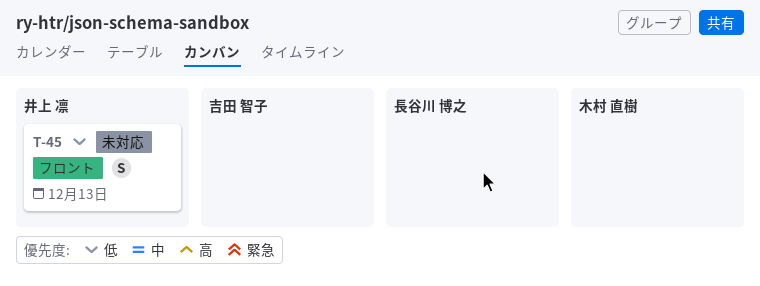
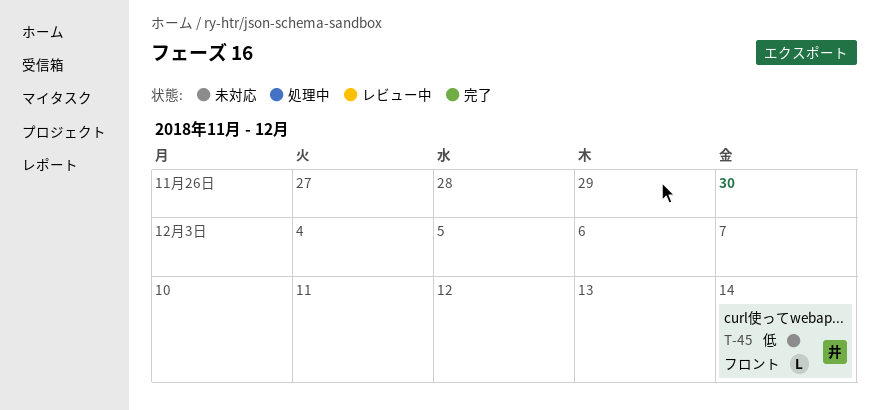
T-45, estimate: S -> L
T-45, due: Dec 13 -> Dec 14

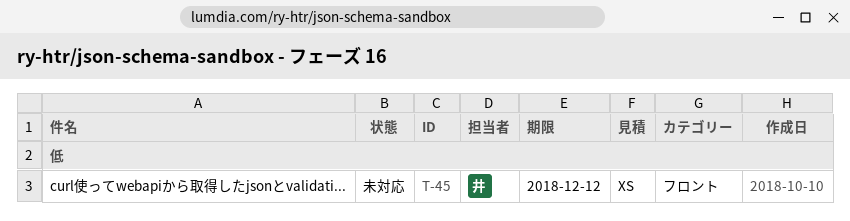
T-45, estimate: L -> XS
T-45, due: Dec 14 -> Dec 12

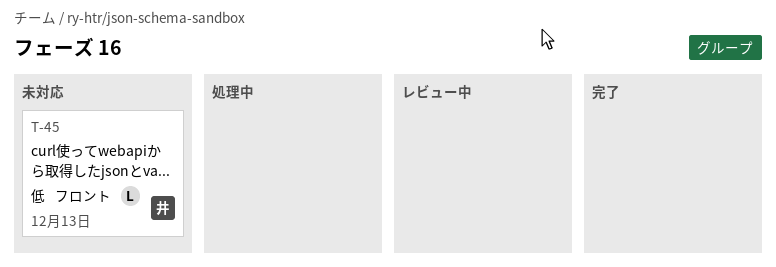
T-45, estimate: XS -> L
T-45, due: Dec 12 -> Dec 13

